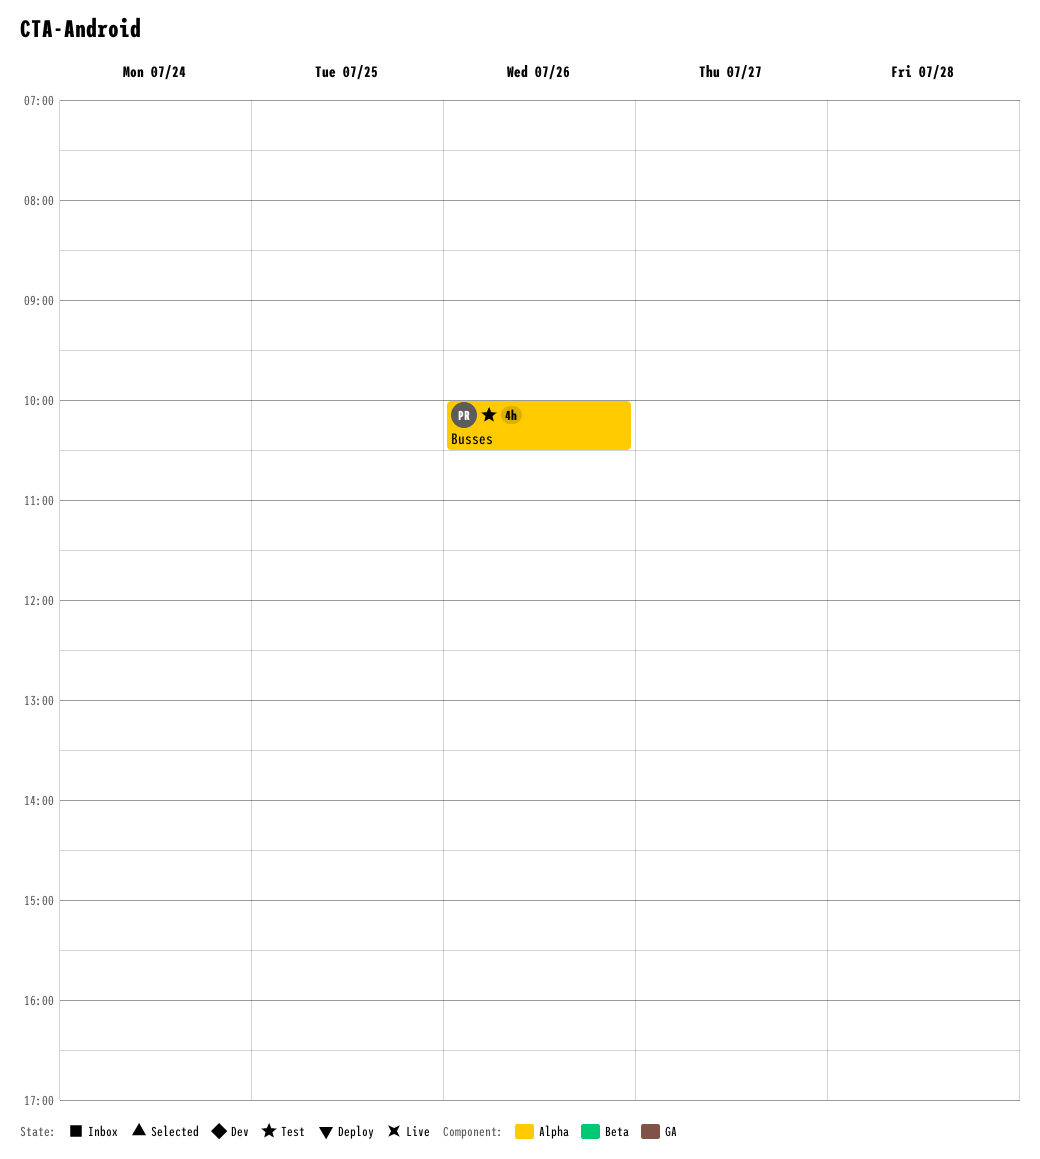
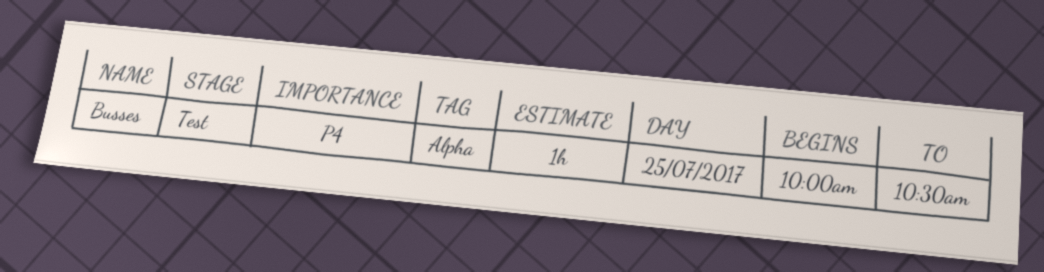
Busses, estimate: 4h -> 1h
Busses, day: Jul 26 -> Jul 25

